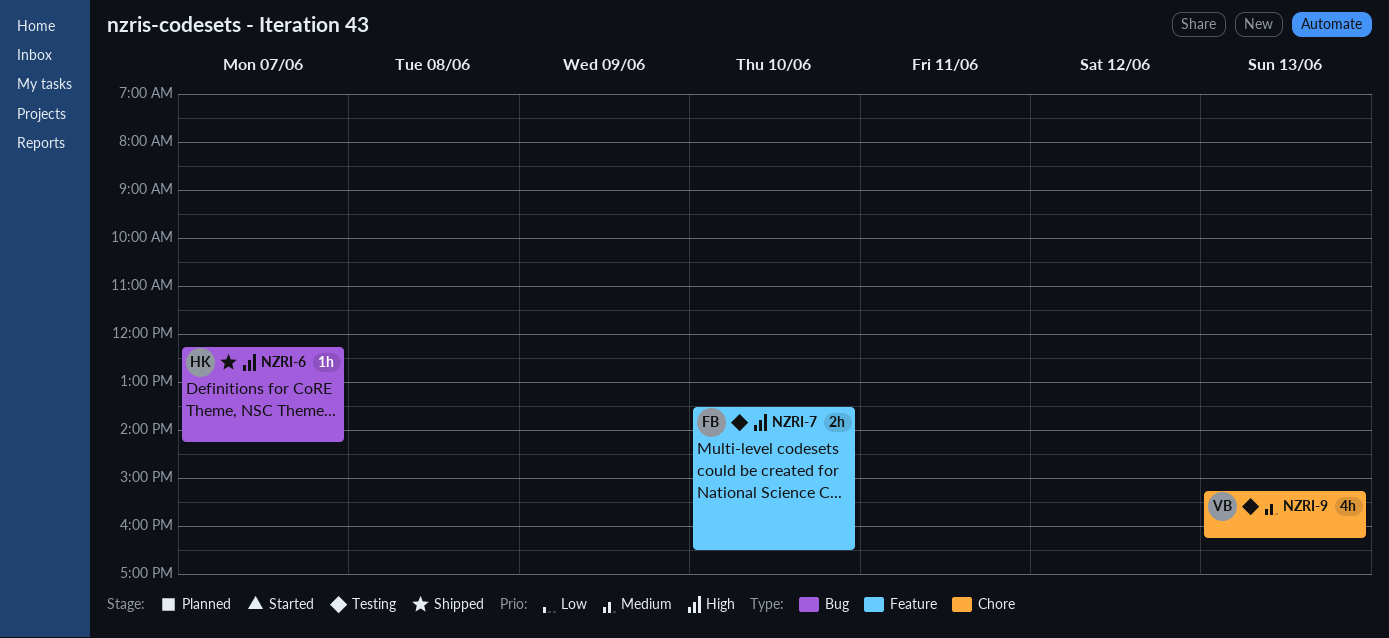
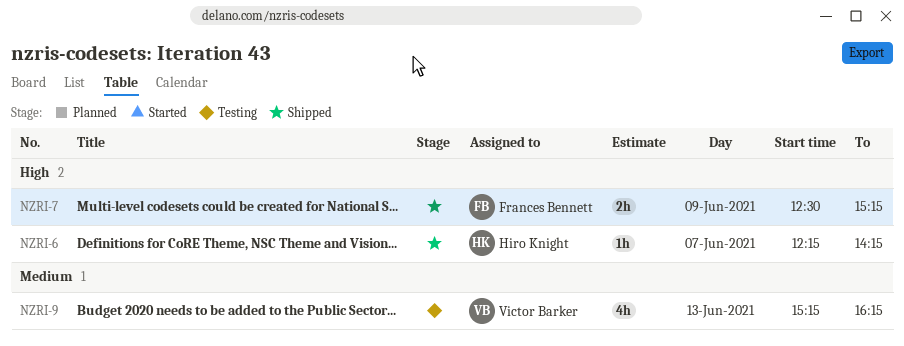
NZRI-7, status: Testing -> Shipped
NZRI-7, day: Jun 10 -> Jun 9
NZRI-7, begins: 13:30 -> 12:30
NZRI-7, ends: 16:30 -> 15:15

